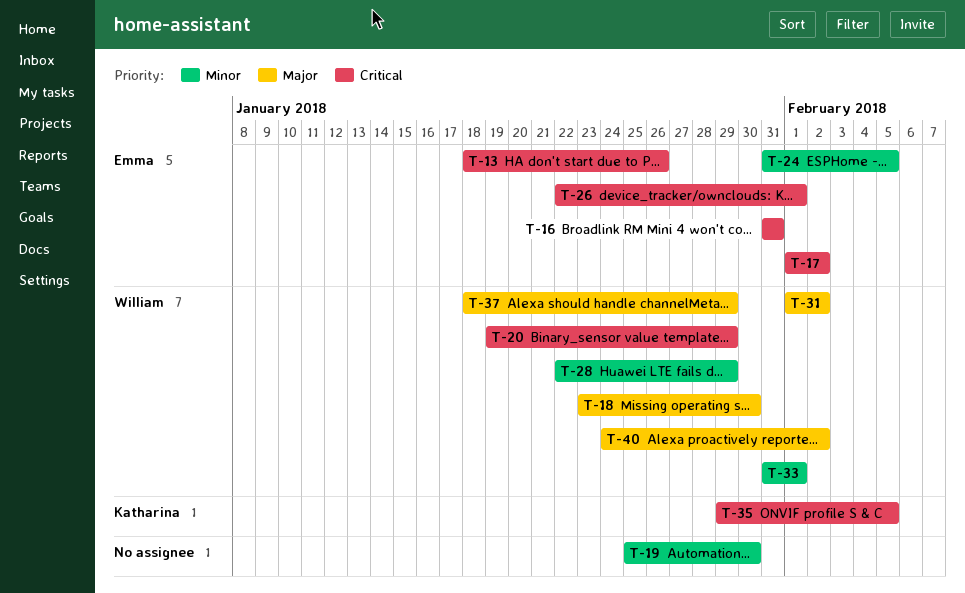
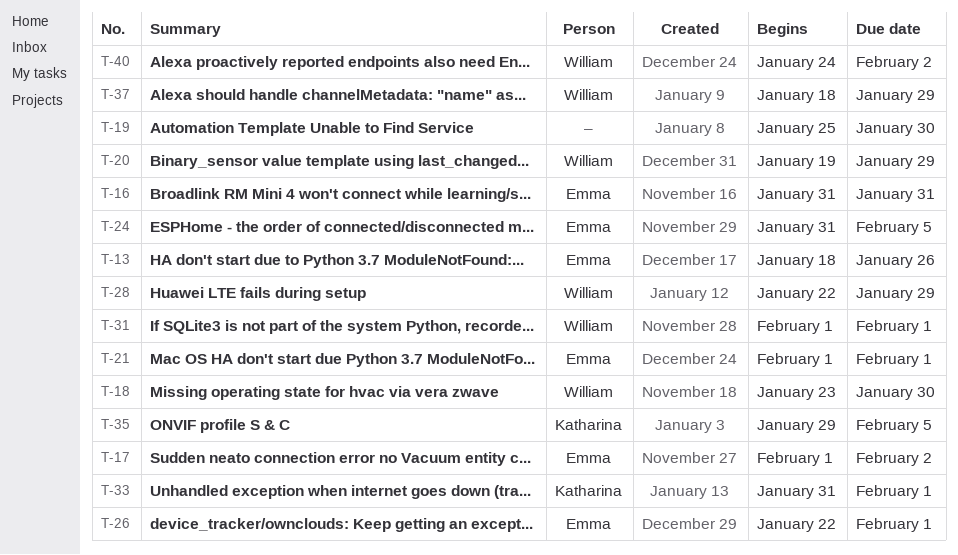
T-21: none -> present
T-31, due: Feb 2 -> Feb 1
T-33, owner: William -> Katharina

